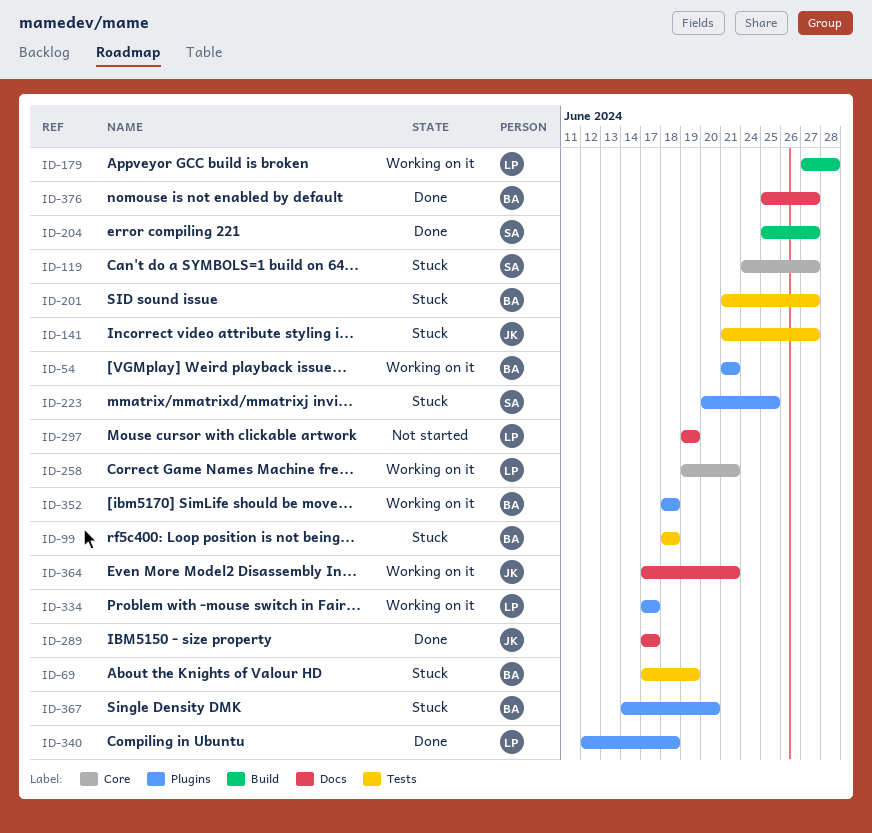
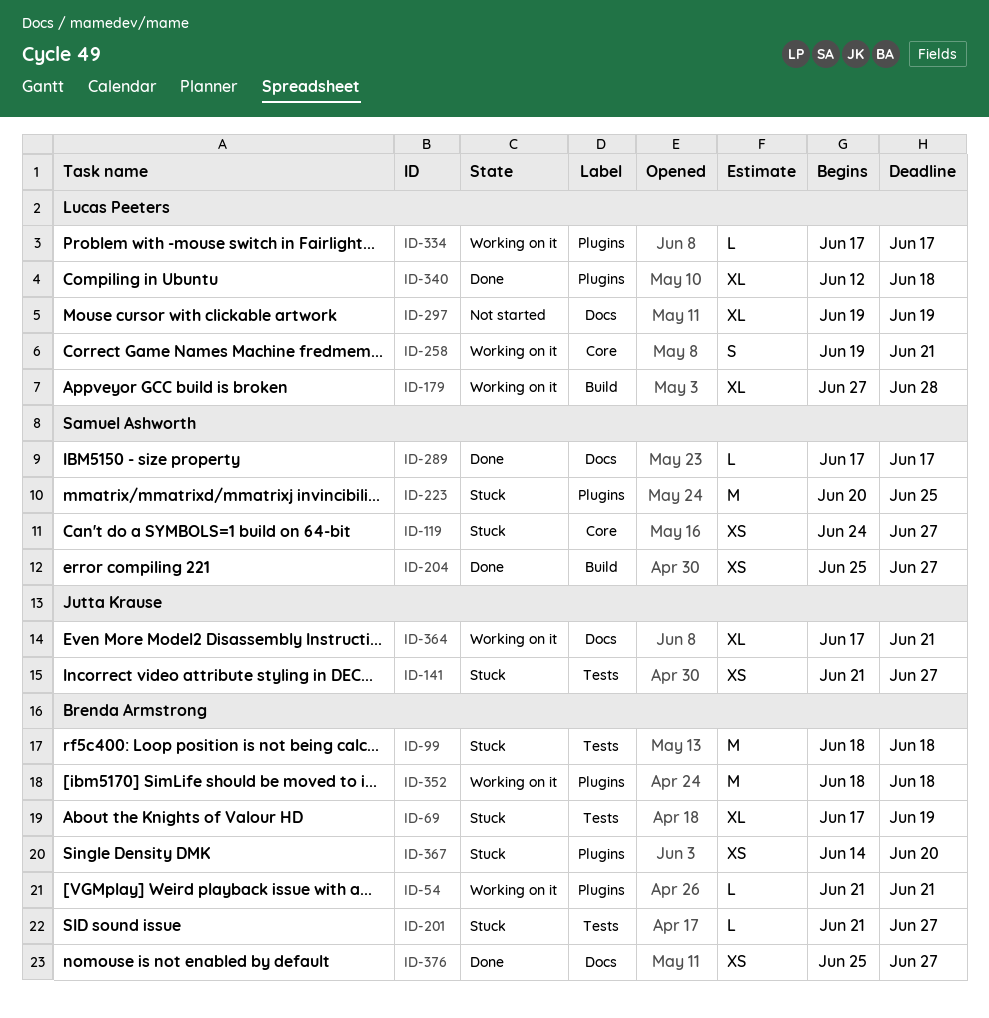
ID-289, owner: Jutta Krause -> Samuel Ashworth

